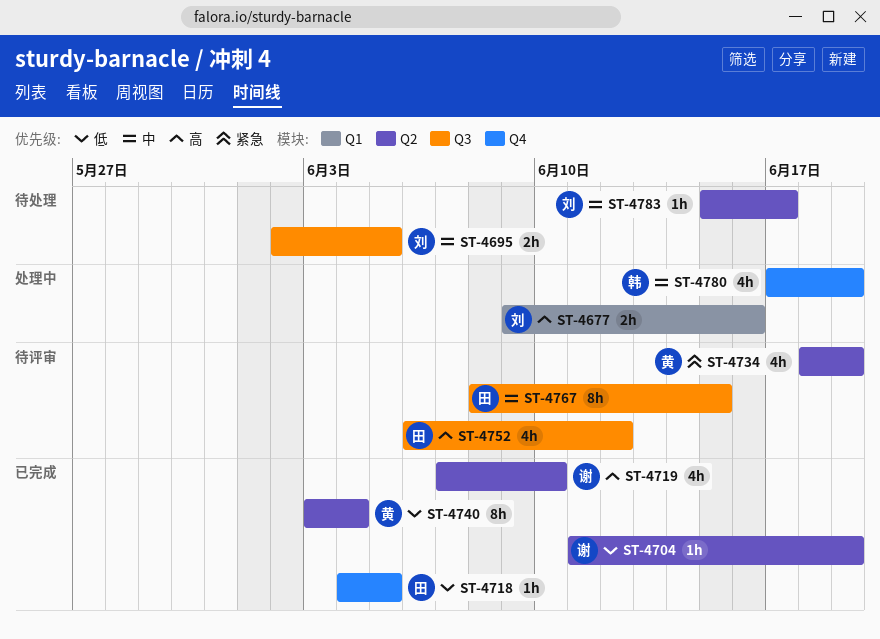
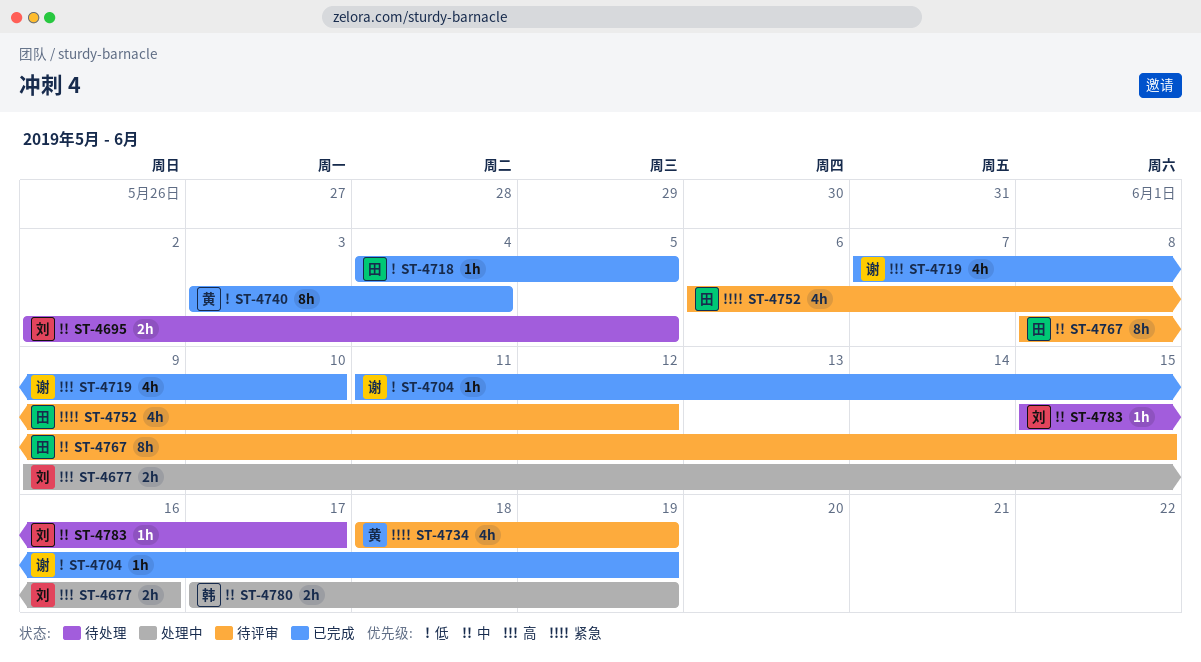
ST-4752, priority: 高 -> 紧急
ST-4780, estimate: 4h -> 2h

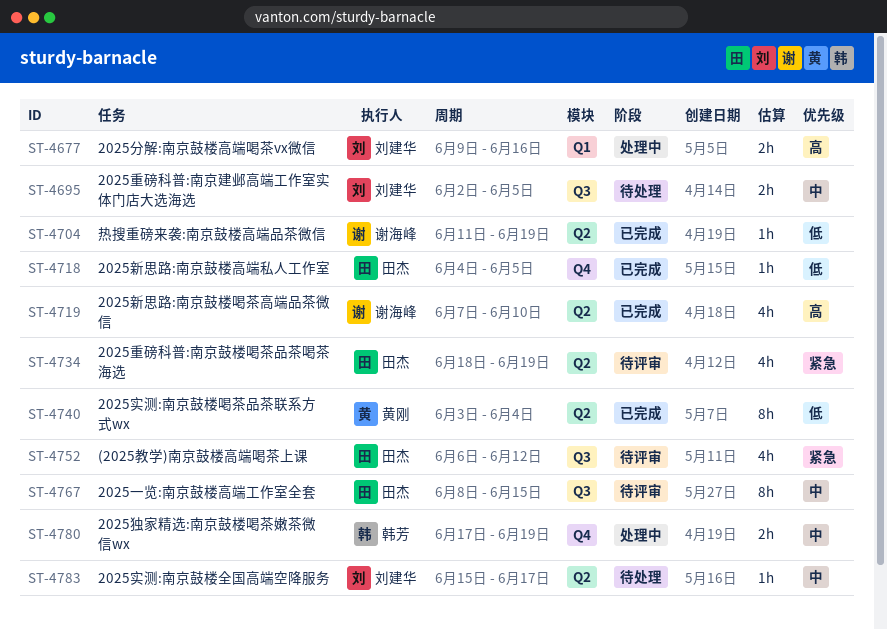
ST-4734, owner: 黄刚 -> 田杰

